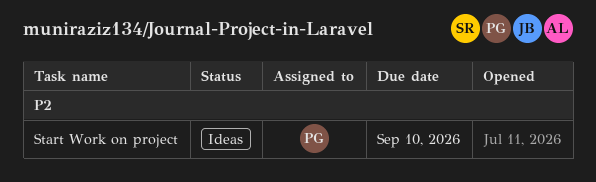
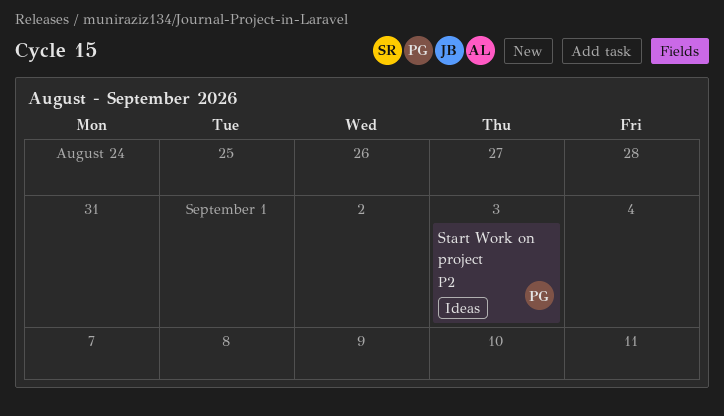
Start Work on project, due: Sep 10 -> Sep 3

